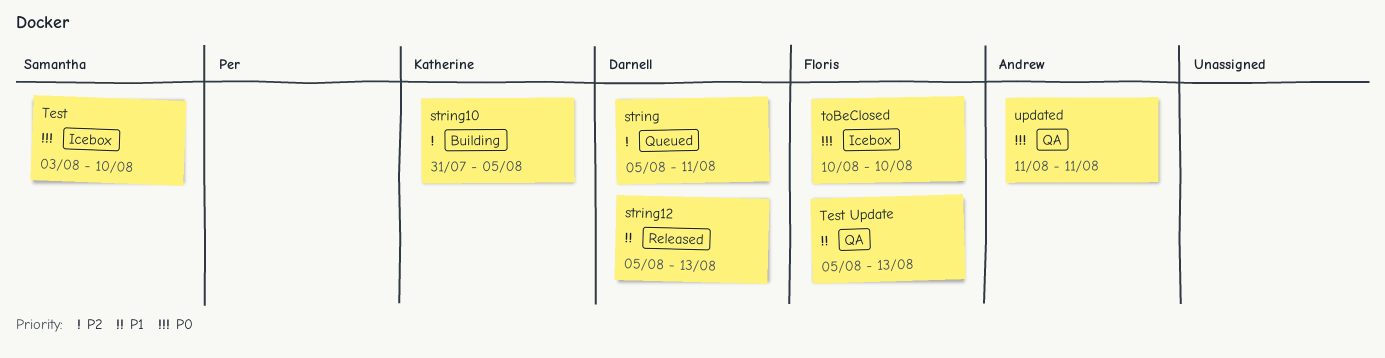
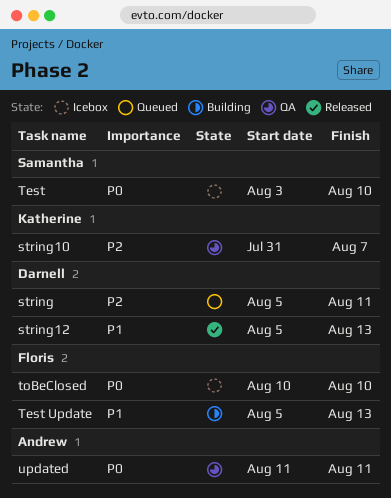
string10, status: Building -> QA
string10, due: Aug 5 -> Aug 7
Test Update, status: QA -> Building

